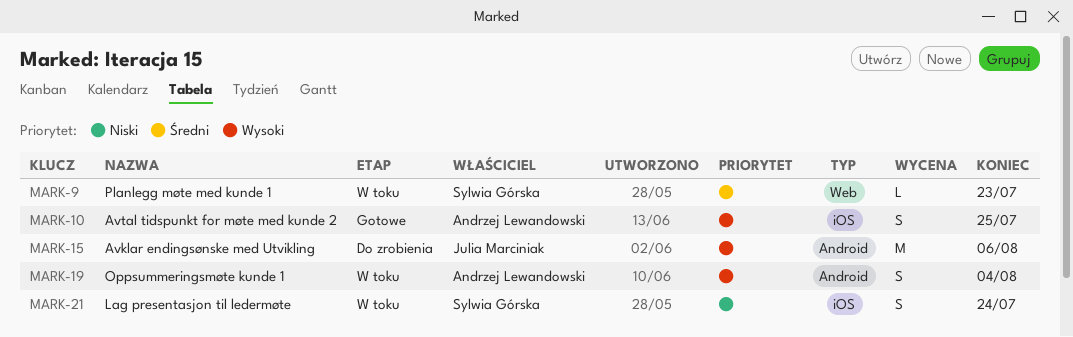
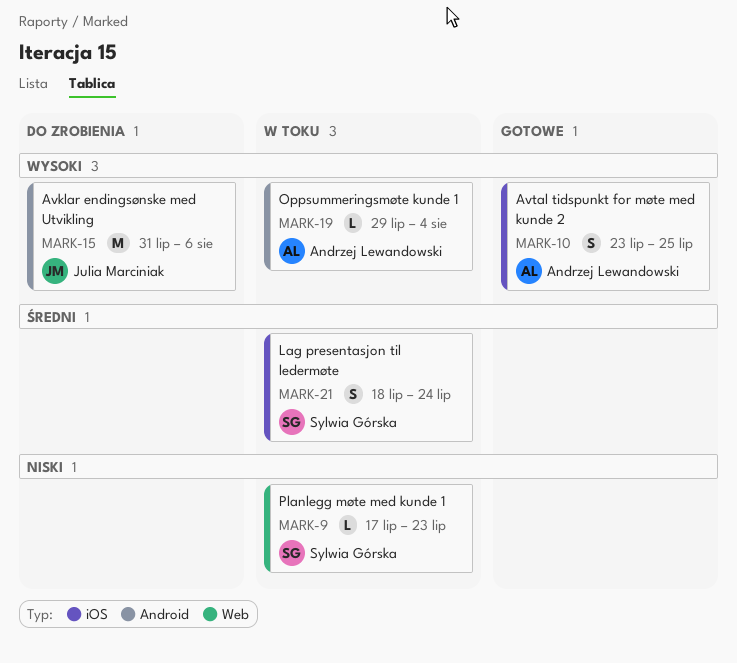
MARK-9, priority: Średni -> Niski
MARK-19, estimate: S -> L
MARK-21, priority: Niski -> Średni

